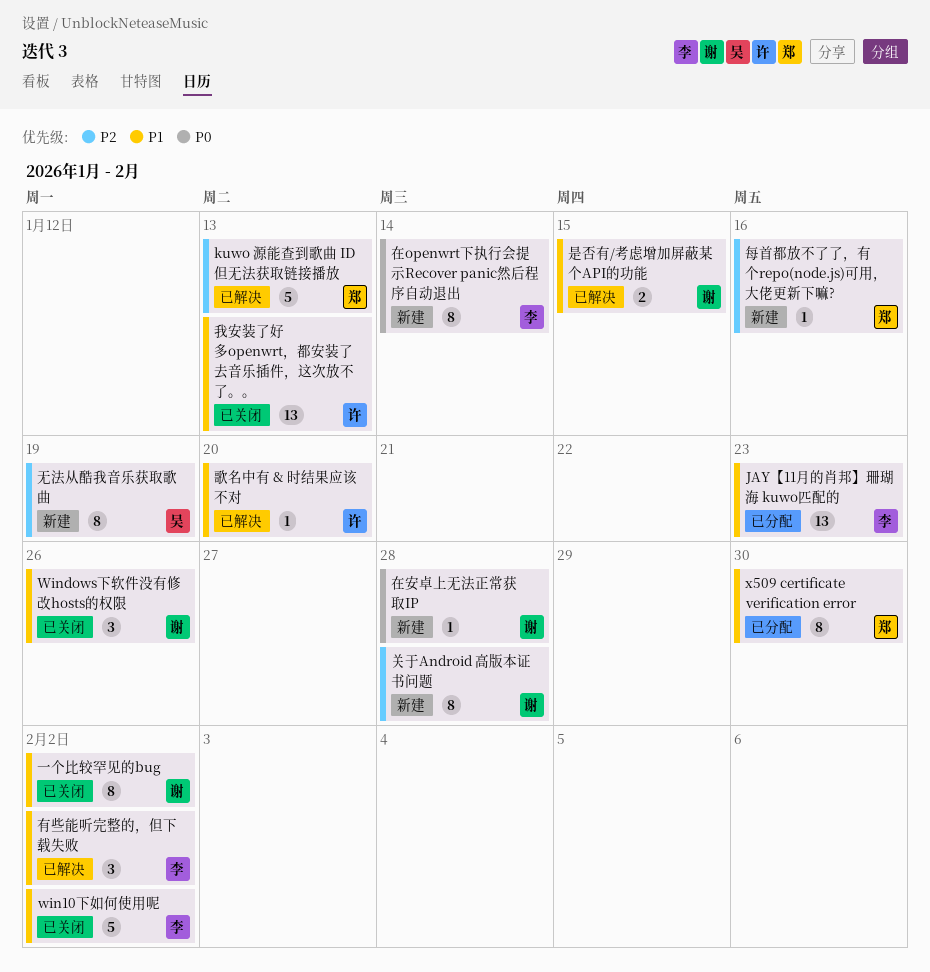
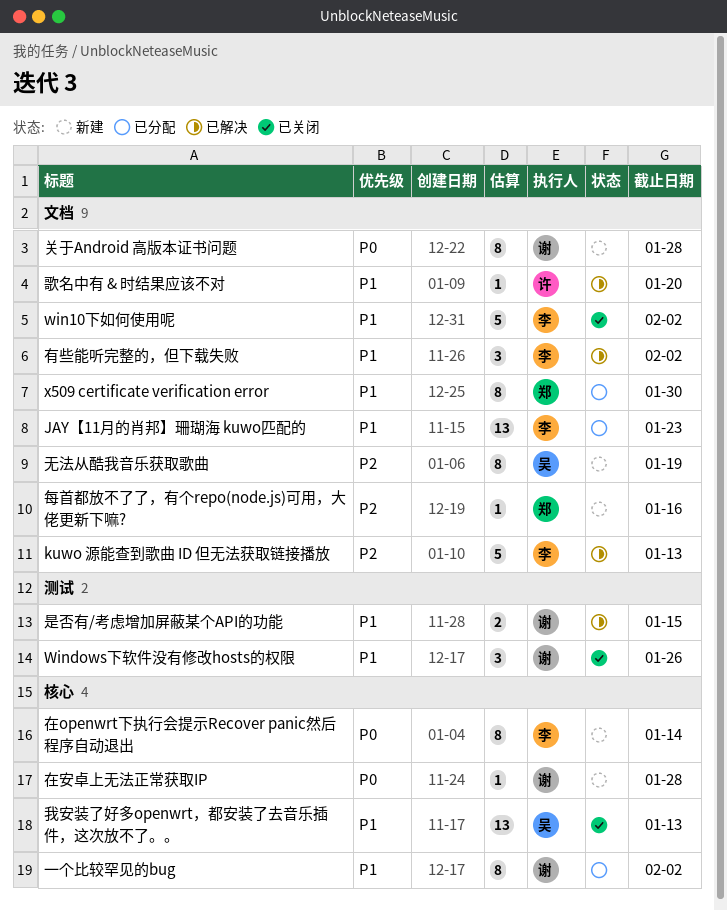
kuwo 源能查到歌曲 ID 但无法获取链接播放, owner: 郑 -> 李
一个比较罕见的bug, status: 已关闭 -> 已分配
关于Android 高版本证书问题, priority: P2 -> P0
我安装了好多openwrt，都安装了去音乐插件，这次放不了。。, owner: 许 -> 吴

